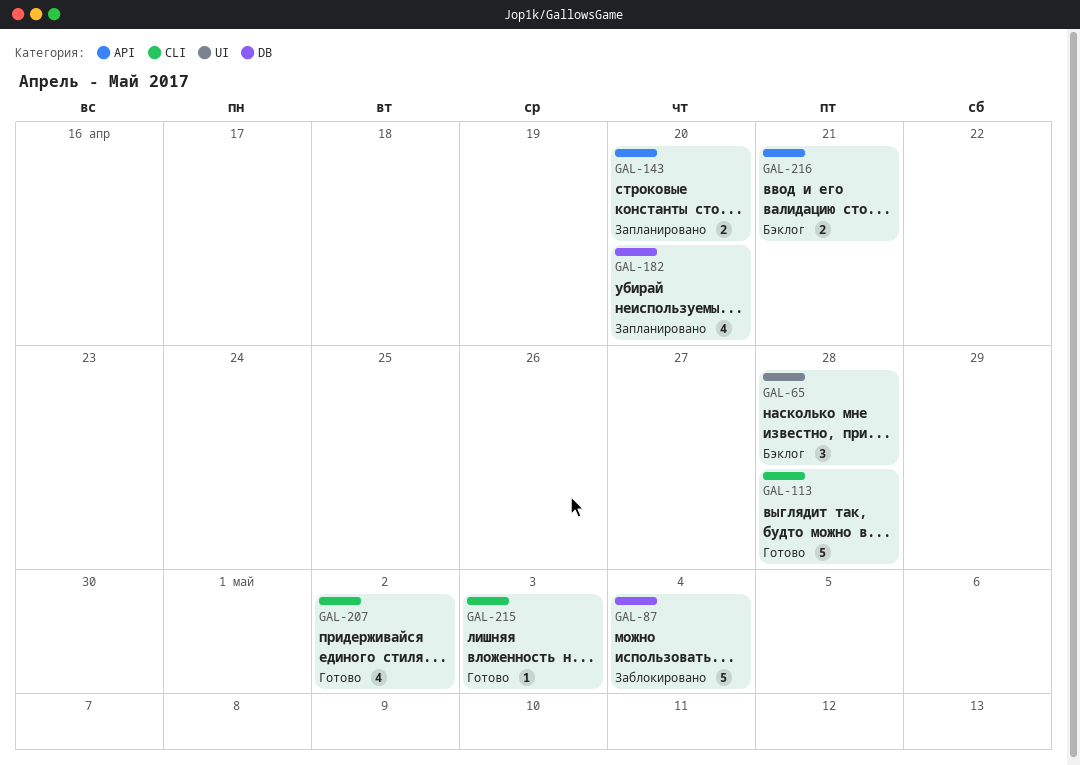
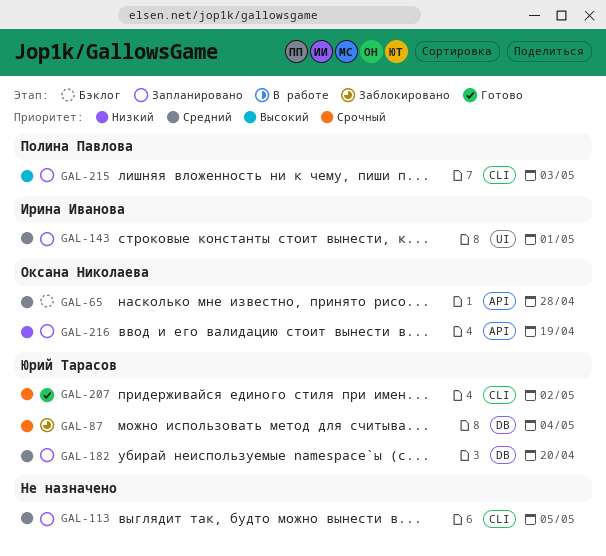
GAL-65, label: UI -> API
GAL-113, status: Готово -> Запланировано
GAL-113, due: Apr 28 -> May 5
GAL-143, label: API -> UI
GAL-143, due: Apr 20 -> May 1
GAL-215, status: Готово -> Запланировано
GAL-216, status: Бэклог -> Запланировано
GAL-216, due: Apr 21 -> Apr 19

